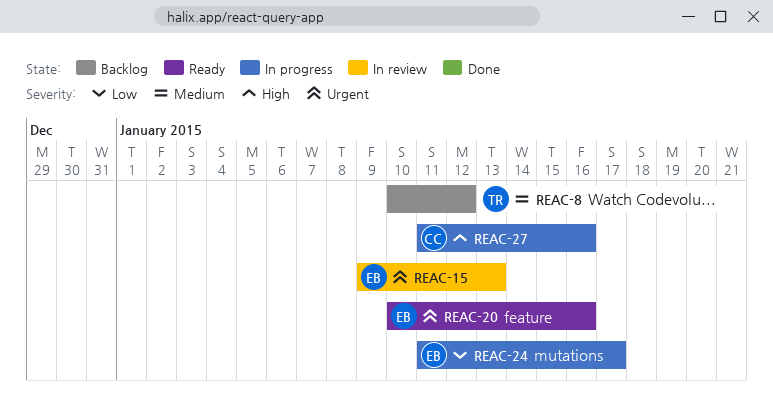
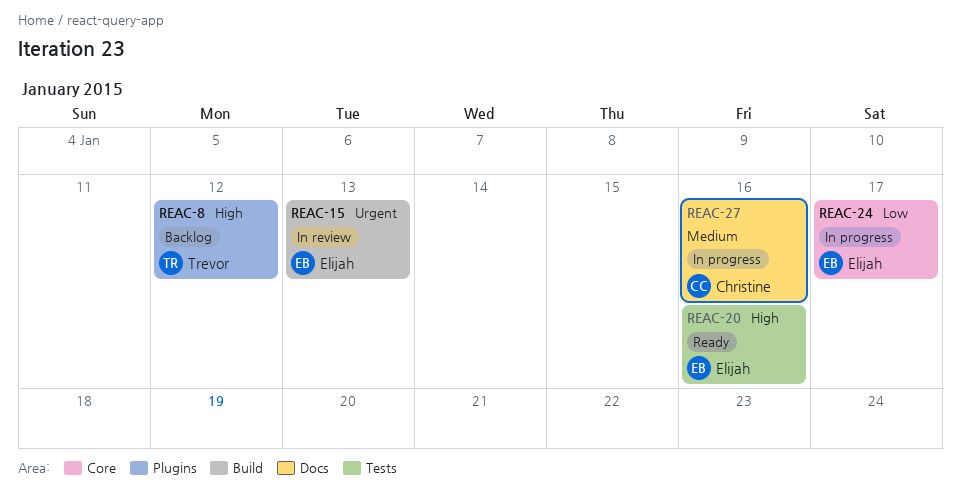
REAC-8, priority: Medium -> High
REAC-20, priority: Urgent -> High
REAC-27, priority: High -> Medium

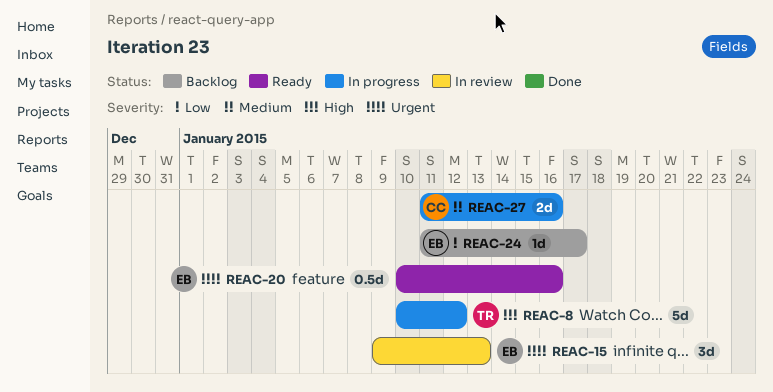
REAC-8, status: Backlog -> In progress
REAC-20, priority: High -> Urgent
REAC-24, status: In progress -> Backlog

